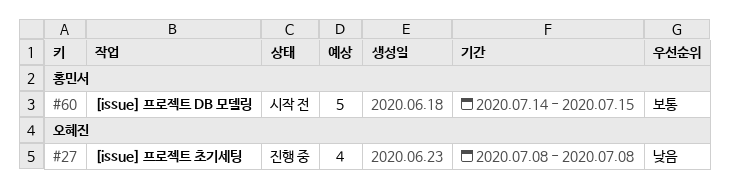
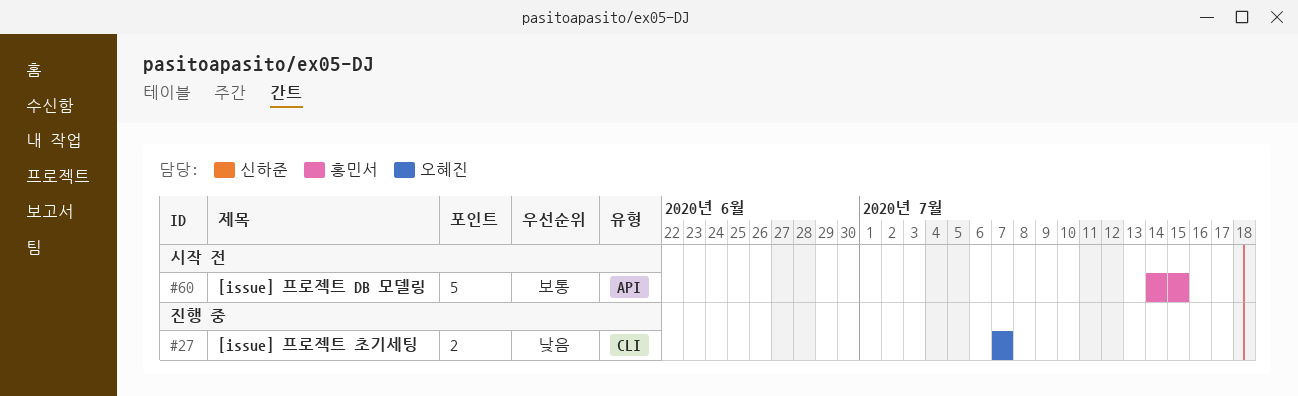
#27, estimate: 4 -> 2
#27, start: Jul 8 -> Jul 7
#27, due: Jul 8 -> Jul 7

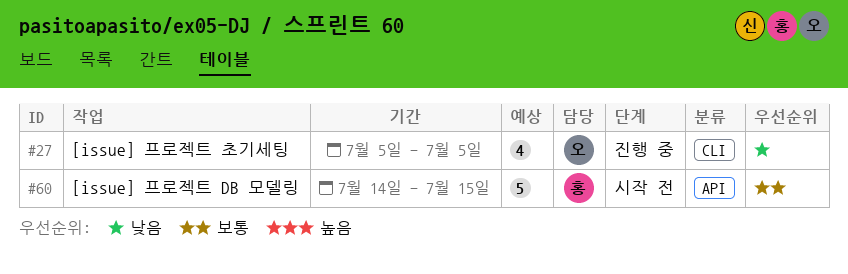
#27, estimate: 2 -> 4
#27, start: Jul 7 -> Jul 5
#27, due: Jul 7 -> Jul 5

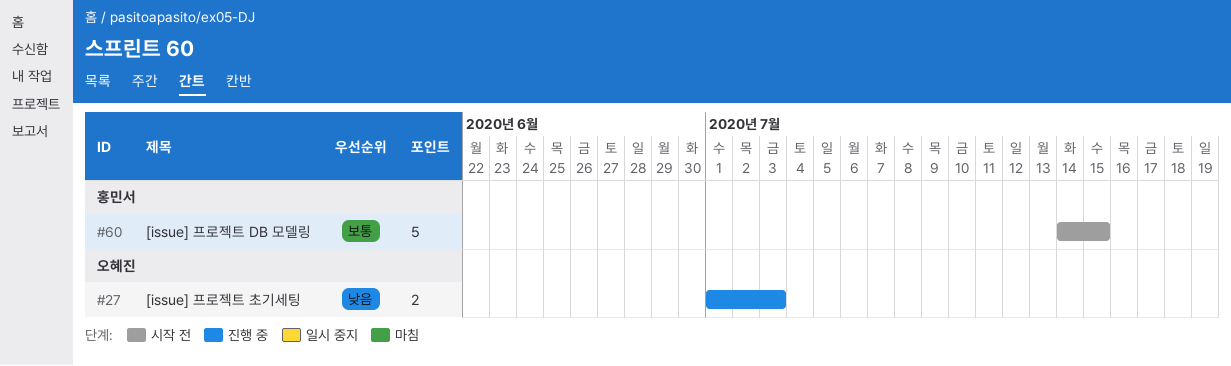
#27, estimate: 4 -> 2
#27, start: Jul 5 -> Jul 1
#27, due: Jul 5 -> Jul 3

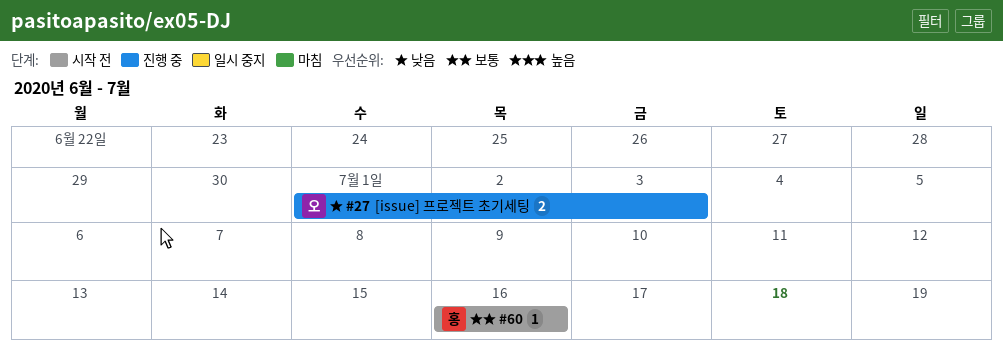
#60, estimate: 5 -> 1
#60, start: Jul 14 -> Jul 16
#60, due: Jul 15 -> Jul 16

